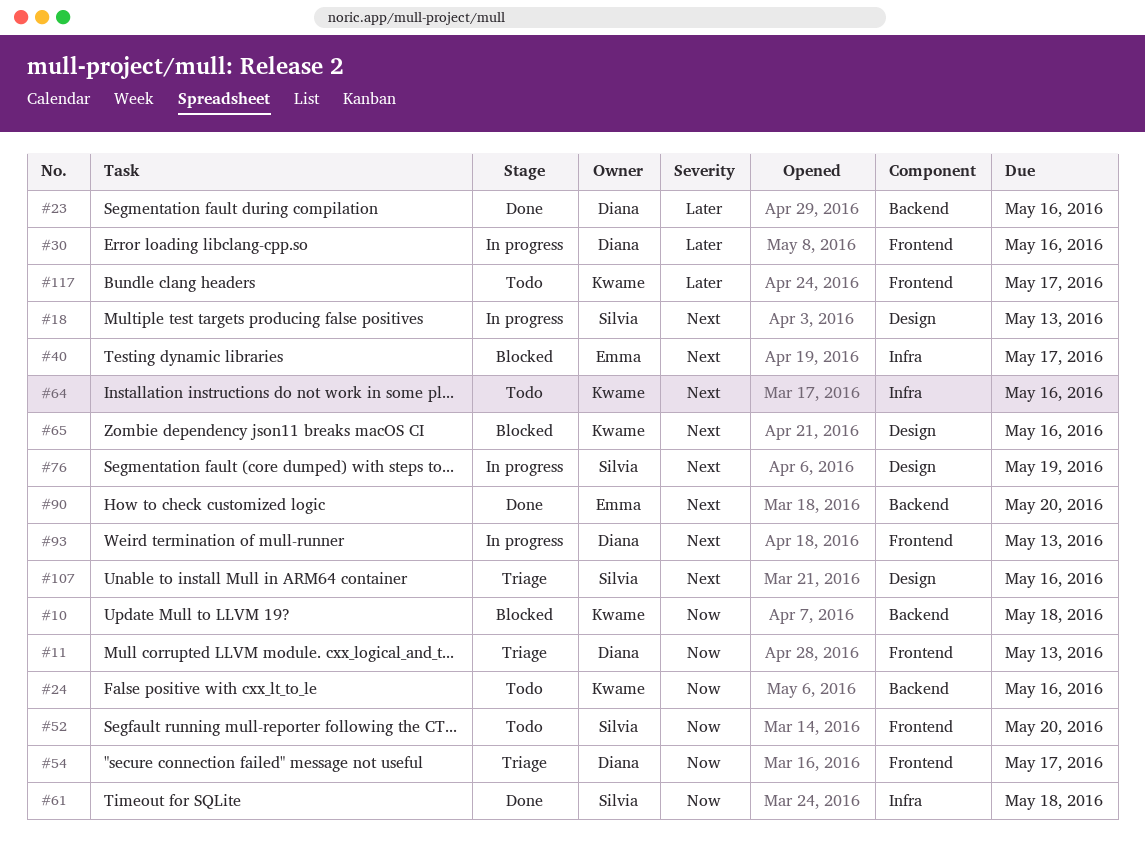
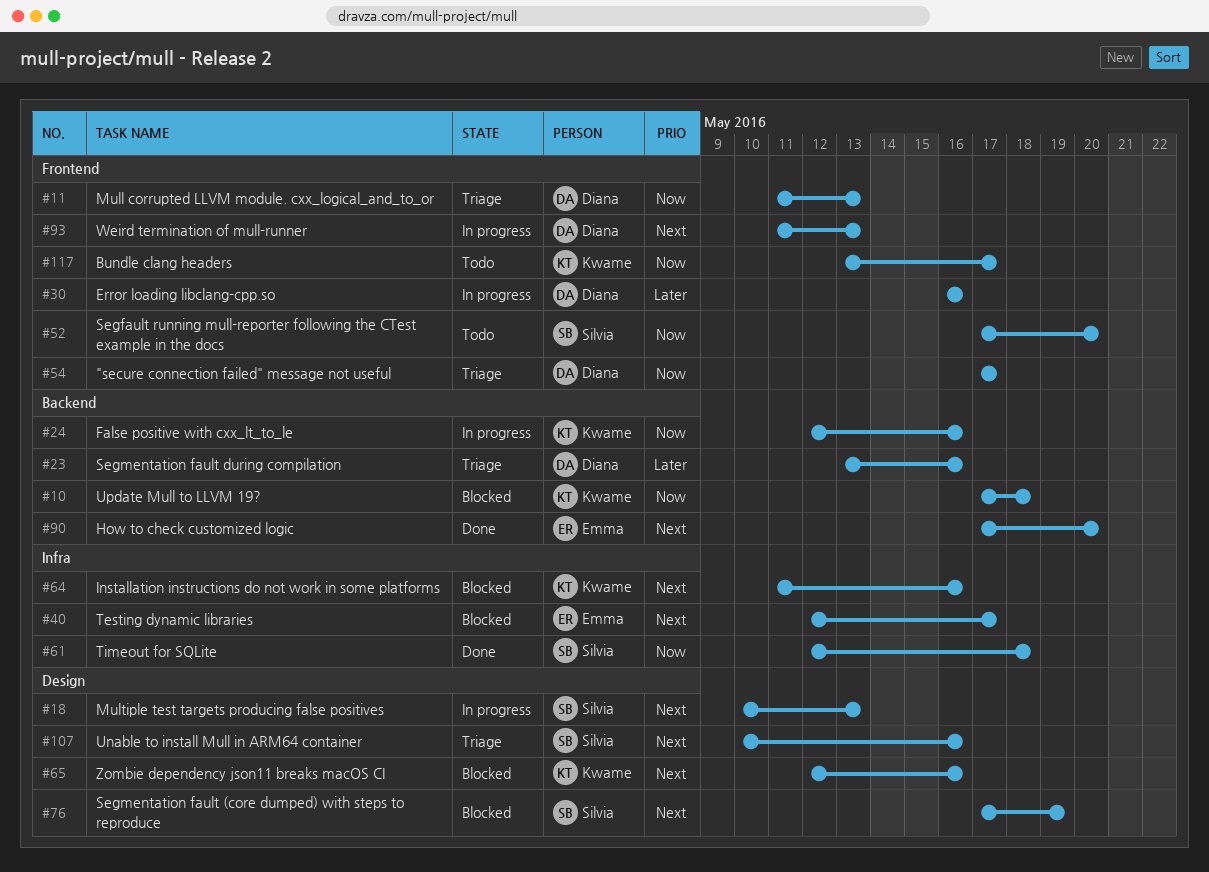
#23, status: Done -> Triage
#24, status: Todo -> In progress
#64, status: Todo -> Blocked
#76, status: In progress -> Blocked
#117, priority: Later -> Now

